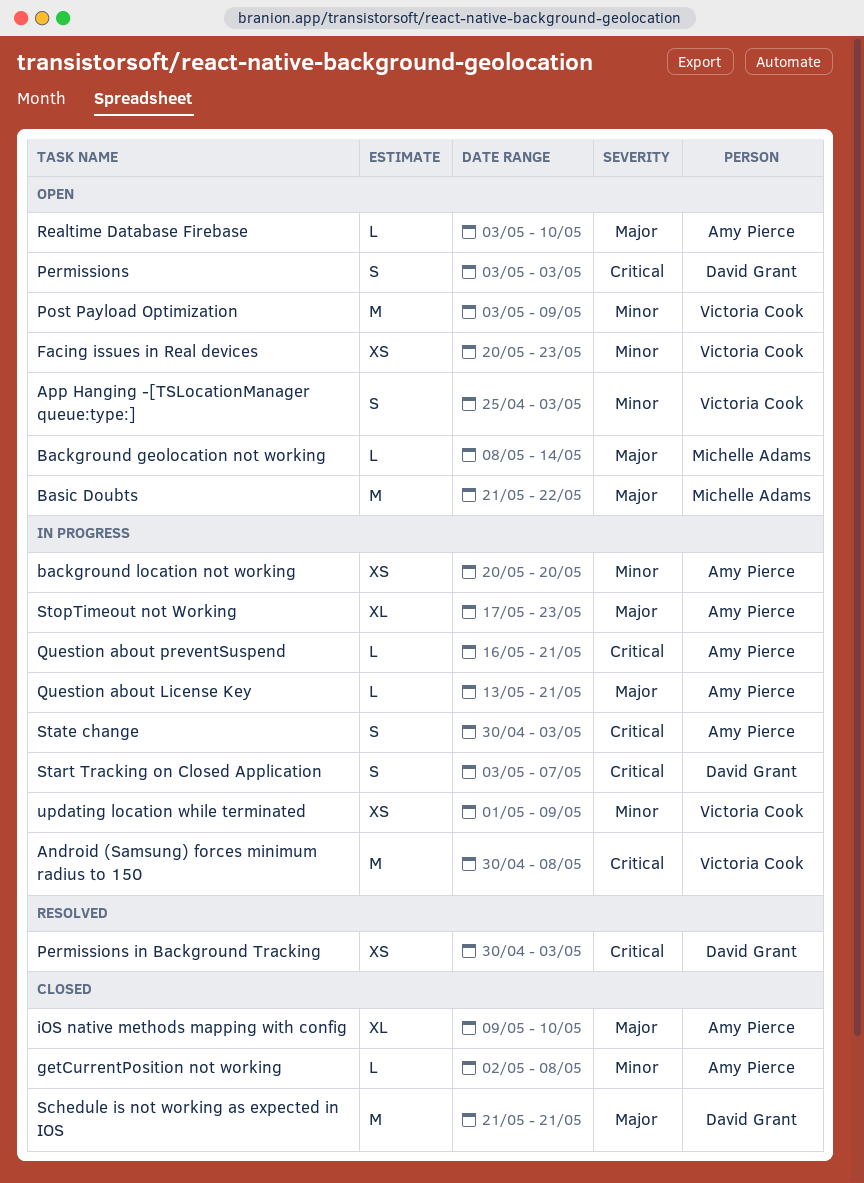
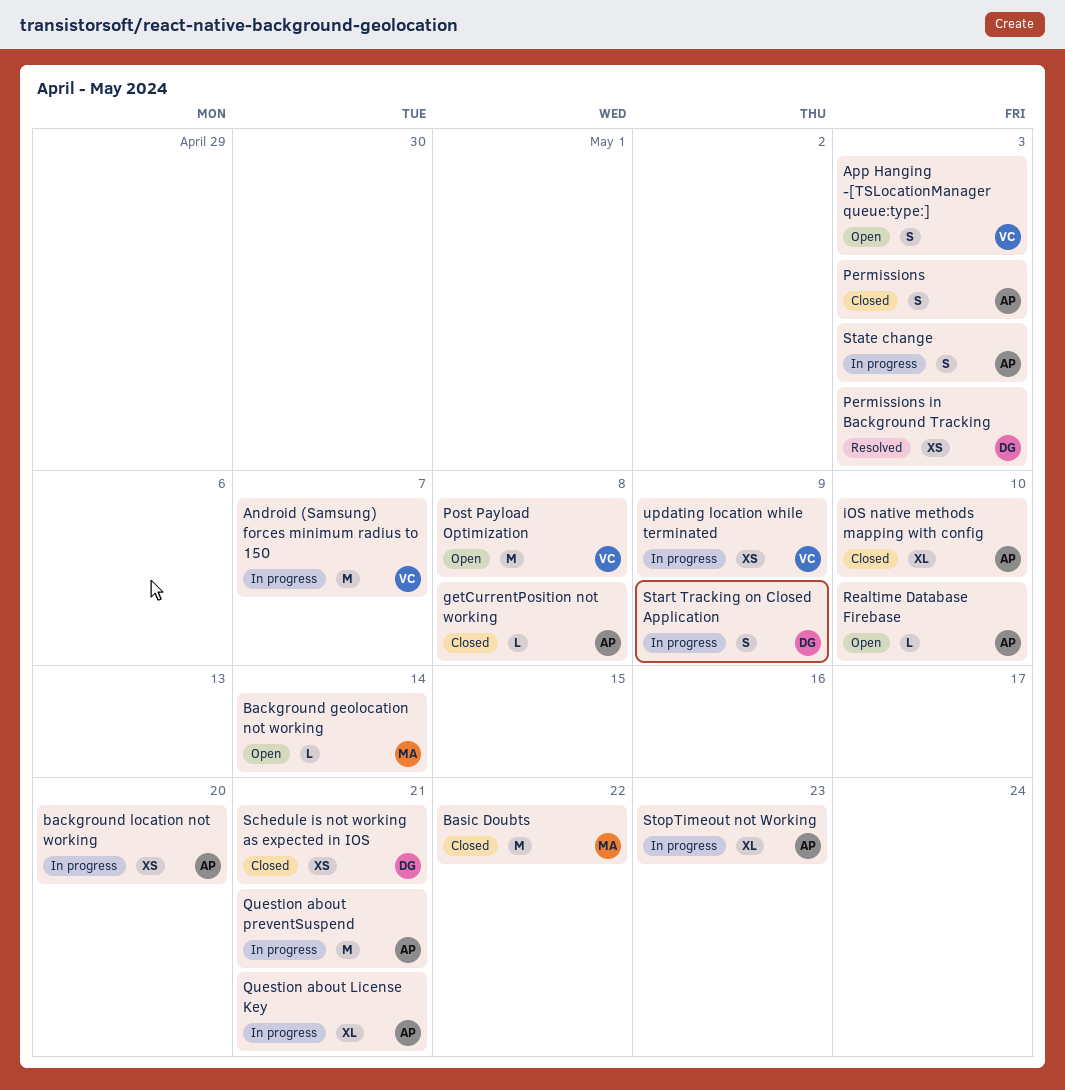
Android (Samsung) forces minimum radius to 150, due: May 8 -> May 7
Basic Doubts, status: Open -> Closed
Facing issues in Real devices: present -> none
Permissions, status: Open -> Closed
Permissions, owner: David Grant -> Amy Pierce
Post Payload Optimization, due: May 9 -> May 8
Question about License Key, estimate: L -> XL
Question about preventSuspend, estimate: L -> M
Schedule is not working as expected in IOS, estimate: M -> XS
Start Tracking on Closed Application, due: May 7 -> May 9

